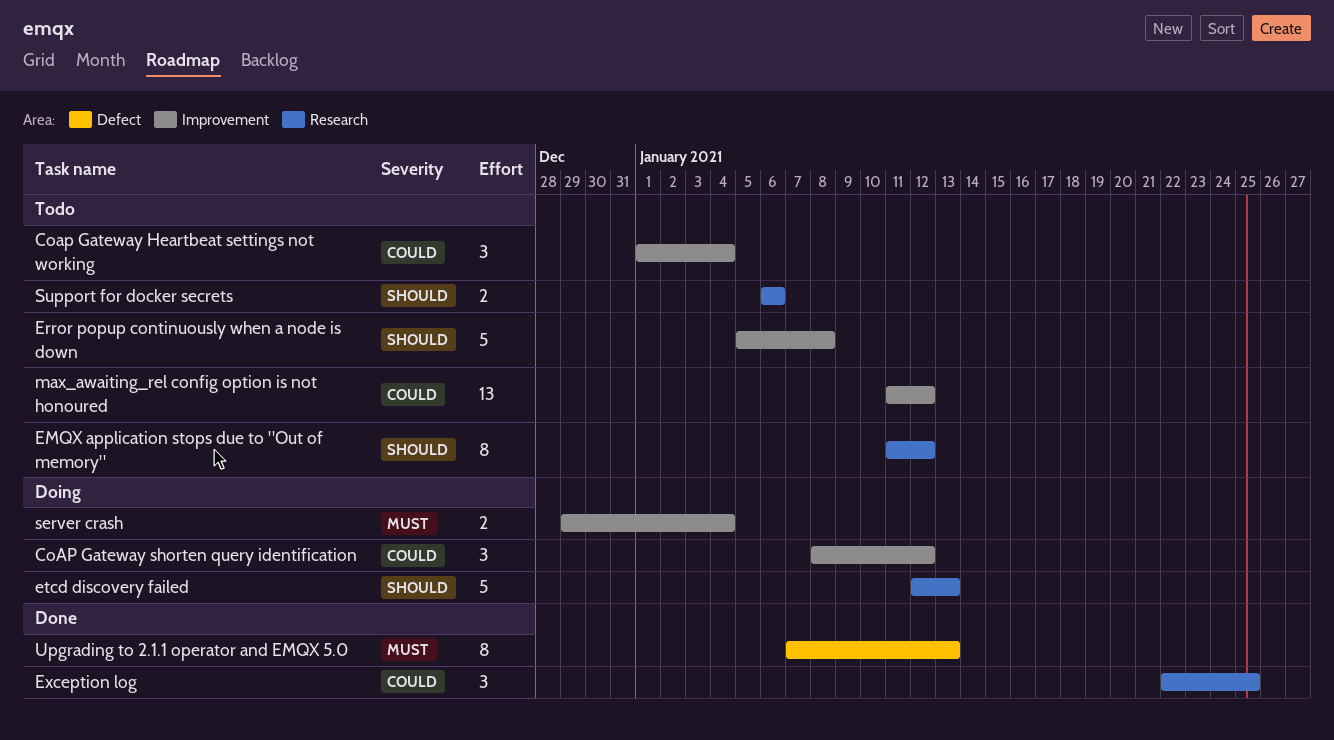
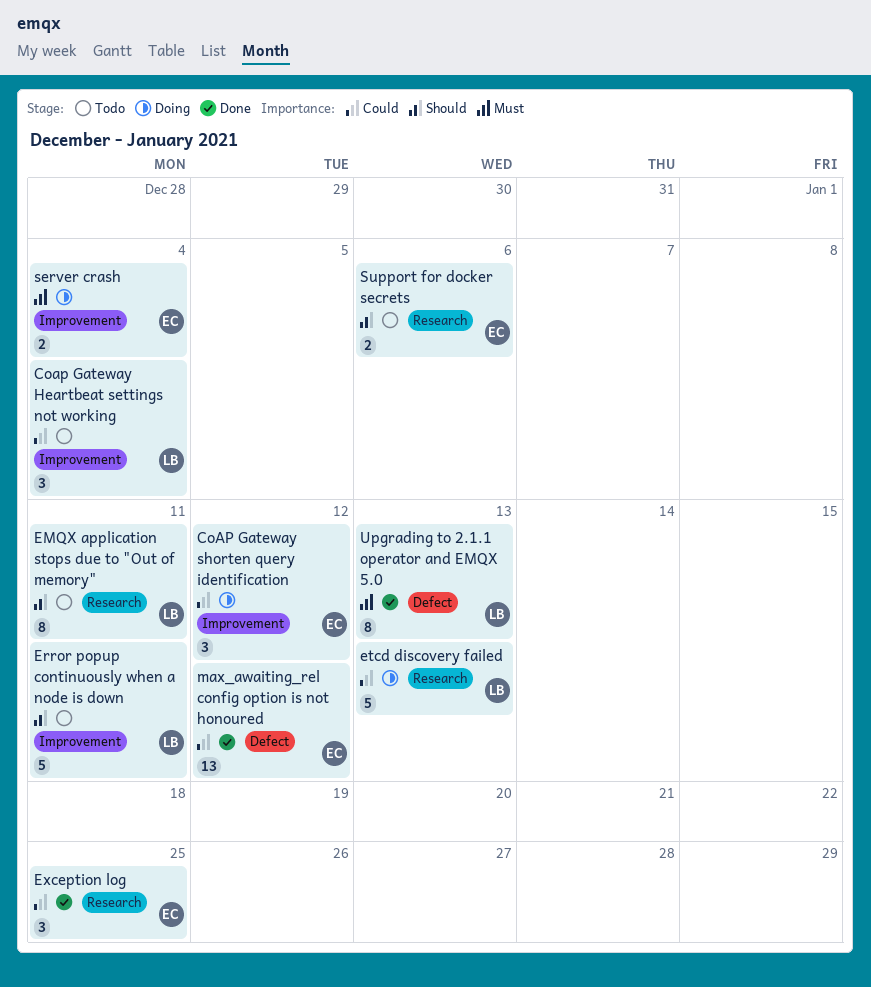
EMQX application stops due to "Out of memory", due: Jan 12 -> Jan 11
Error popup continuously when a node is down, due: Jan 8 -> Jan 11
etcd discovery failed, priority: Should -> Could
max_awaiting_rel config option is not honoured, status: Todo -> Done
max_awaiting_rel config option is not honoured, label: Improvement -> Defect

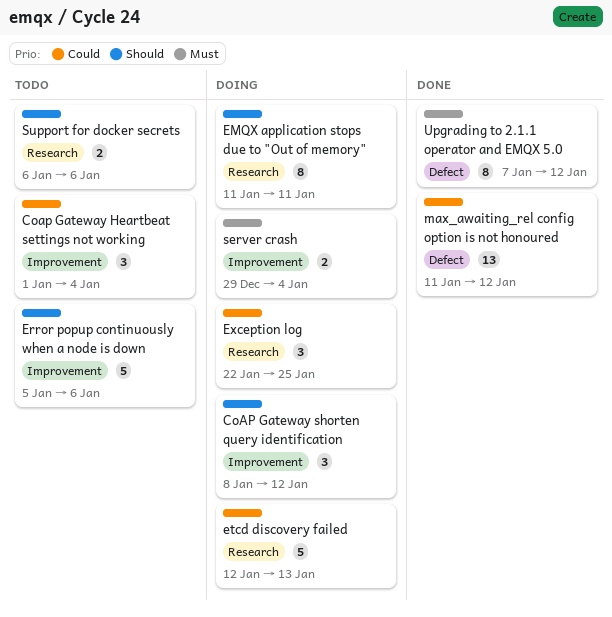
CoAP Gateway shorten query identification, priority: Could -> Should
EMQX application stops due to "Out of memory", status: Todo -> Doing
Error popup continuously when a node is down, due: Jan 11 -> Jan 6
Exception log, status: Done -> Doing
Upgrading to 2.1.1 operator and EMQX 5.0, due: Jan 13 -> Jan 12

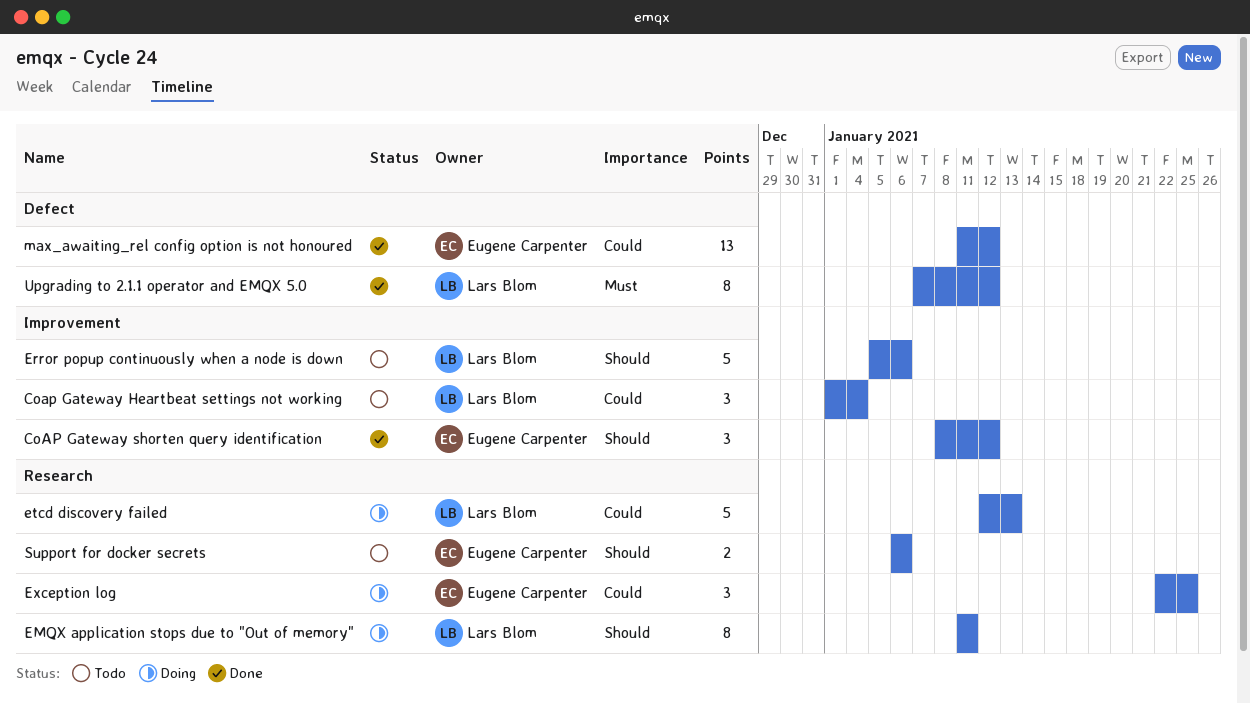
CoAP Gateway shorten query identification, status: Doing -> Done
server crash: present -> none

